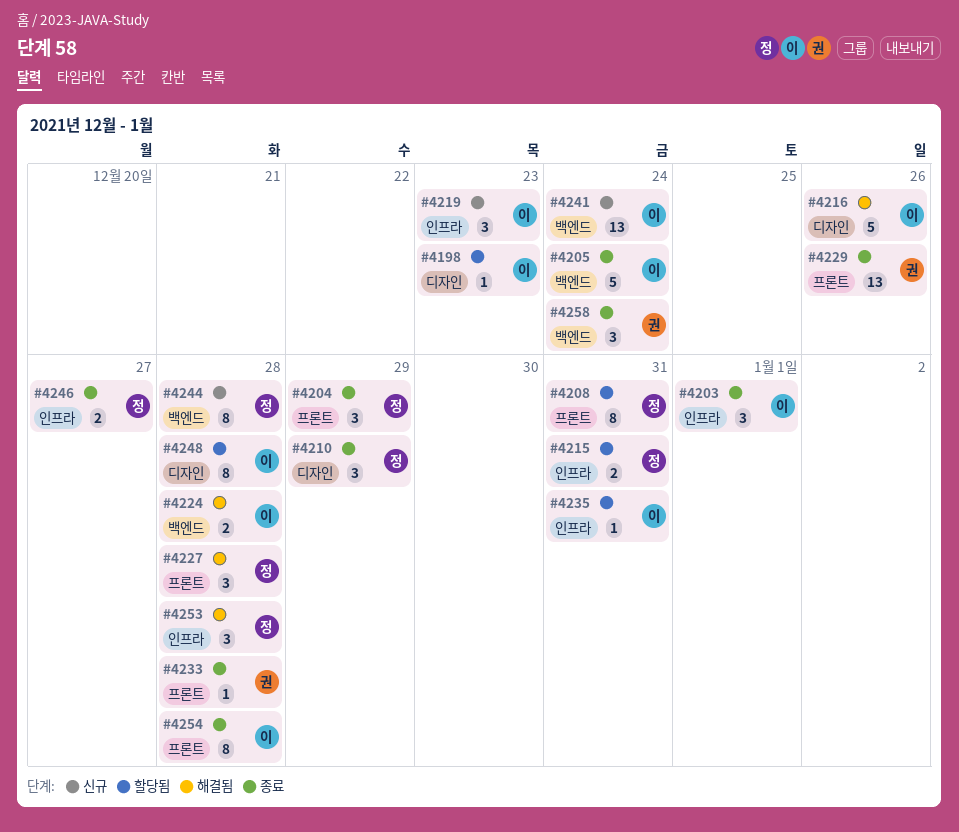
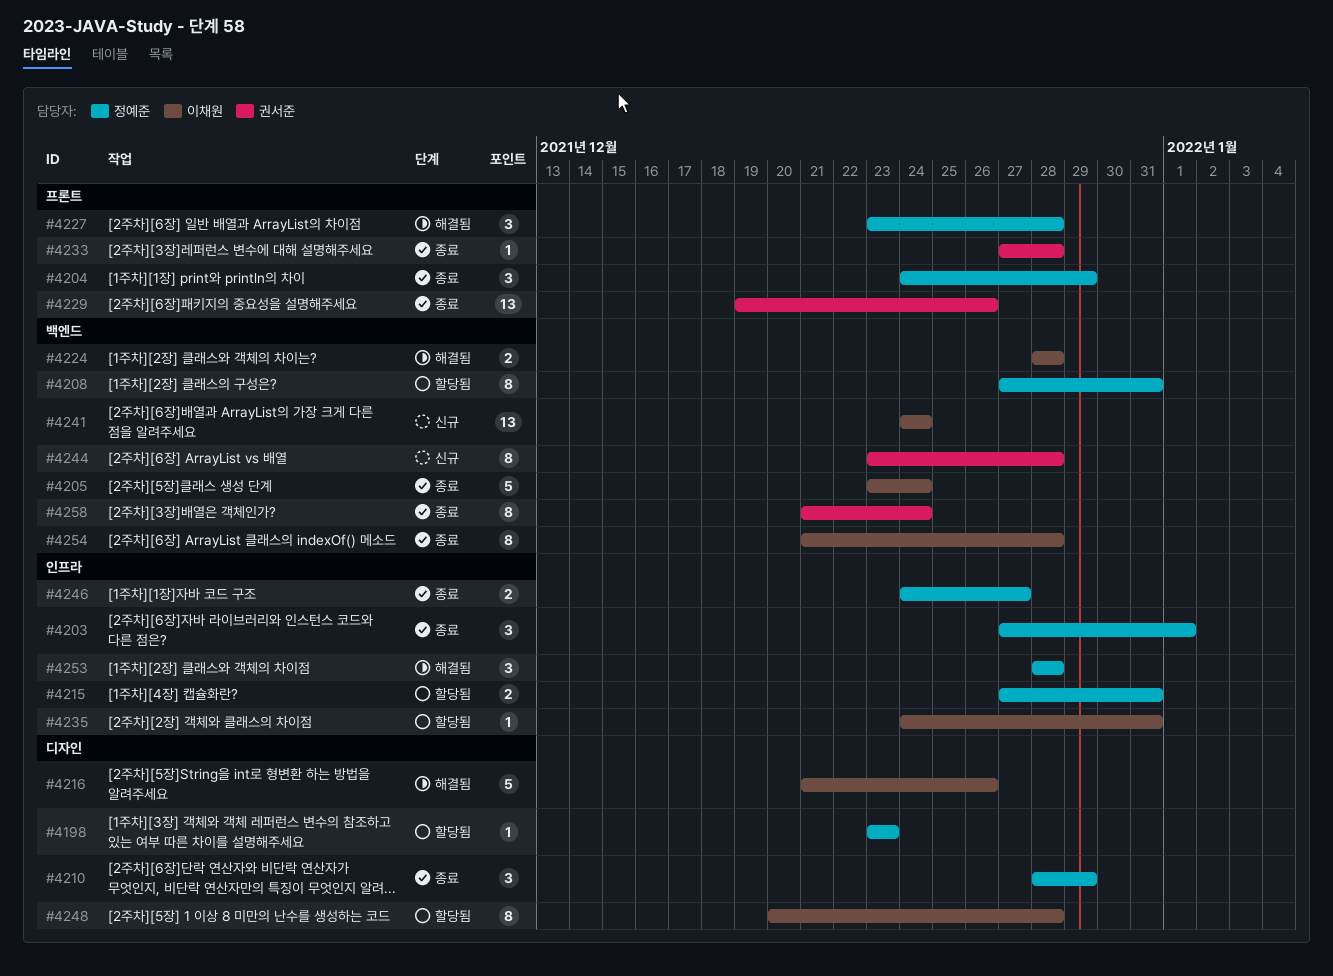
#4198, owner: 이채원 -> 정예준
#4203, owner: 이채원 -> 정예준
#4208, label: 프론트 -> 백엔드
#4219: present -> none
#4244, owner: 정예준 -> 권서준
#4254, label: 프론트 -> 백엔드
#4258, estimate: 3 -> 8

